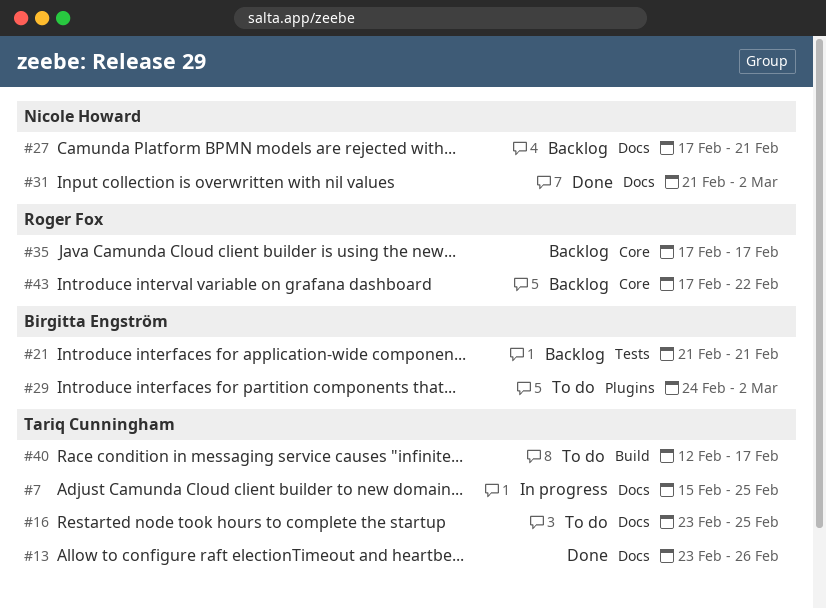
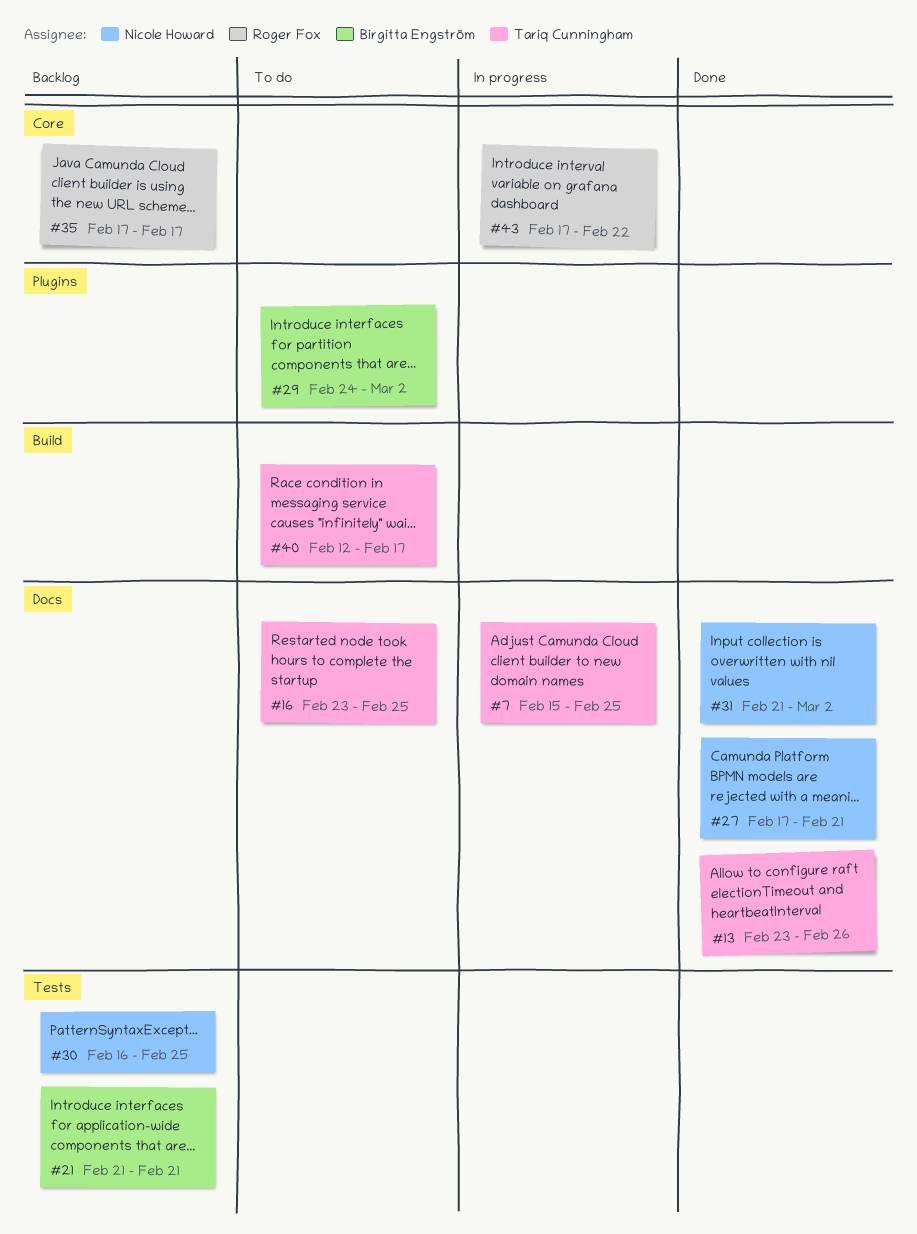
#27, status: Backlog -> Done
#30: none -> present
#43, status: Backlog -> In progress

